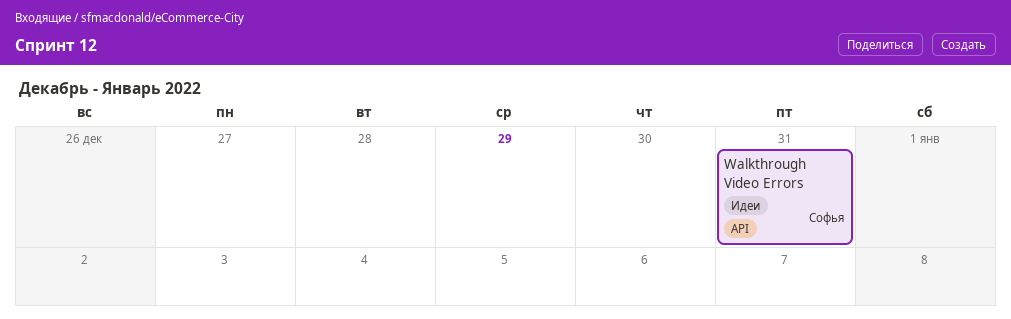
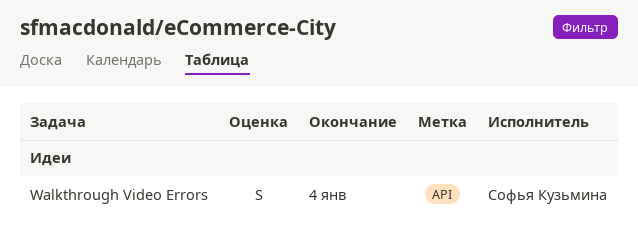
Walkthrough Video Errors, due: Dec 31 -> Jan 4

